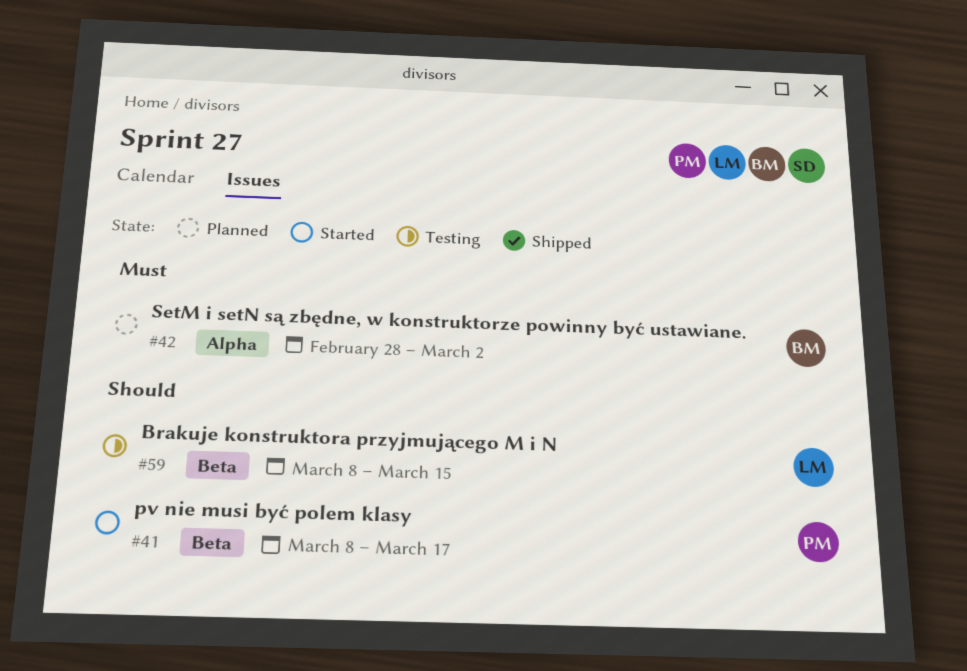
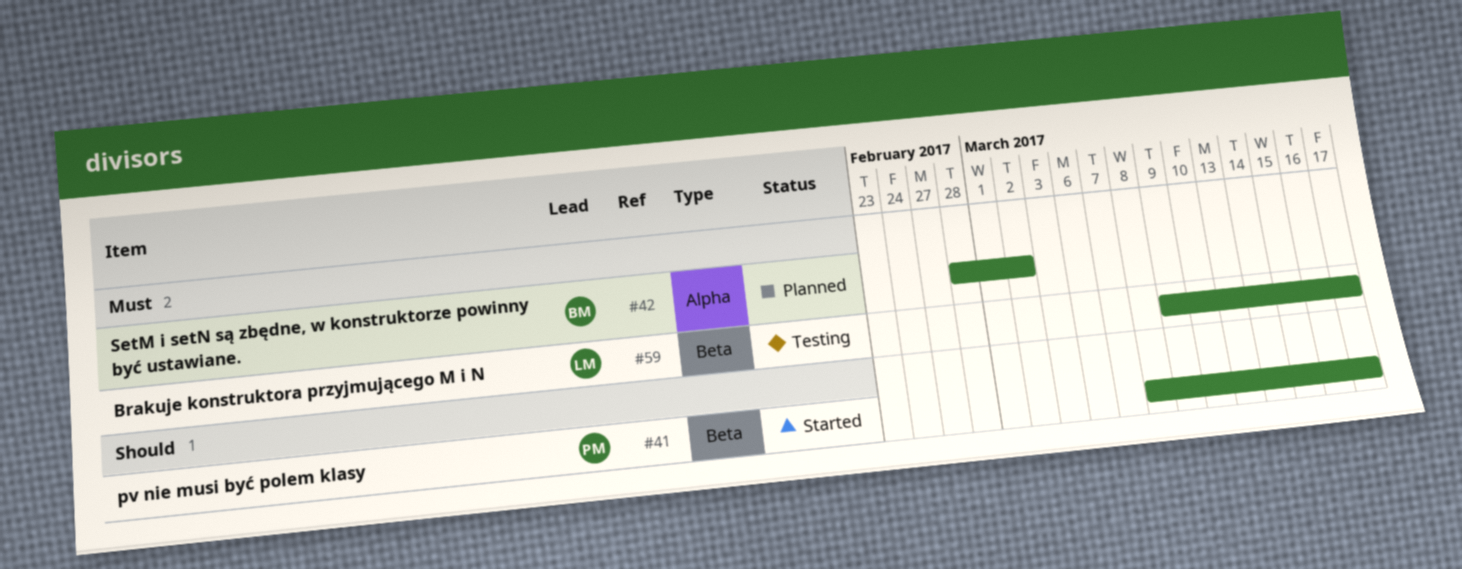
#59, priority: Should -> Must
#59, start: Mar 8 -> Mar 9
#59, due: Mar 15 -> Mar 17

